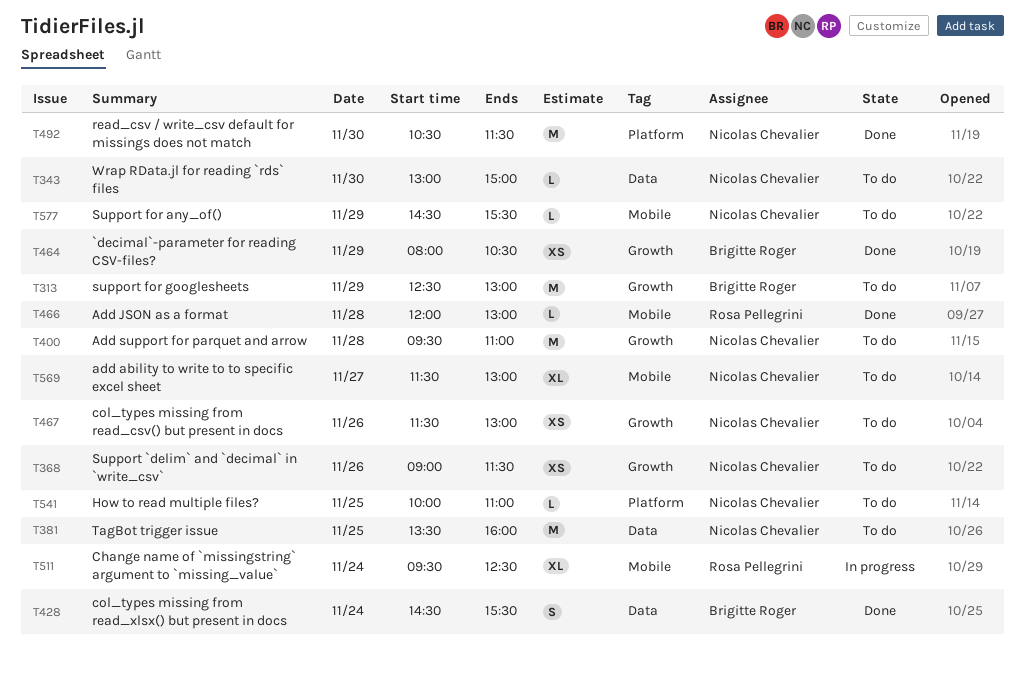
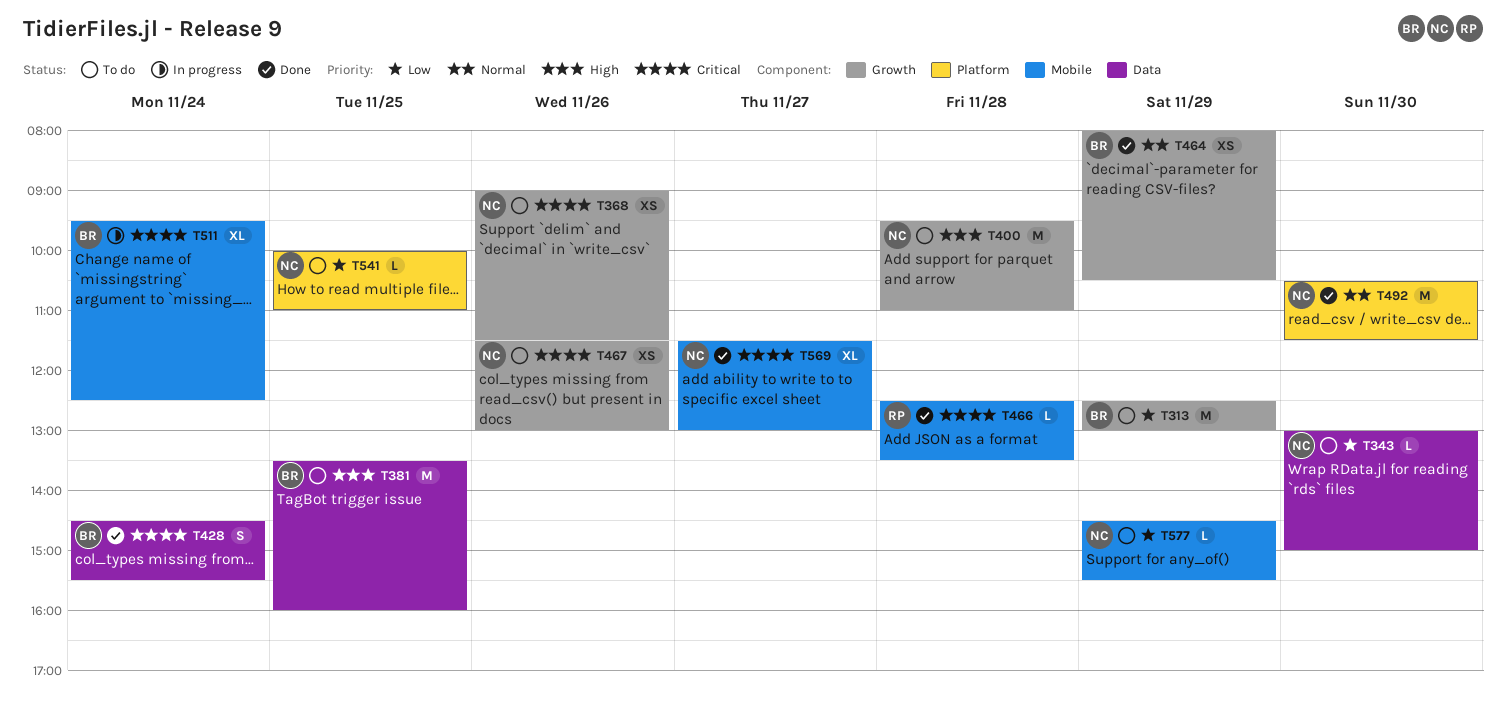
T381, owner: Nicolas Chevalier -> Brigitte Roger
T466, begins: 12:00 -> 12:30
T466, ends: 13:00 -> 13:30
T511, owner: Rosa Pellegrini -> Brigitte Roger
T569, status: To do -> Done

